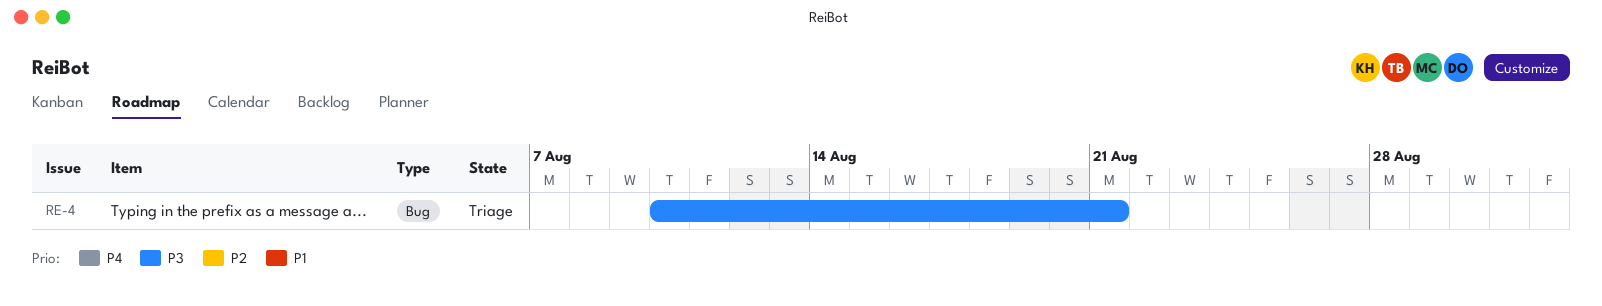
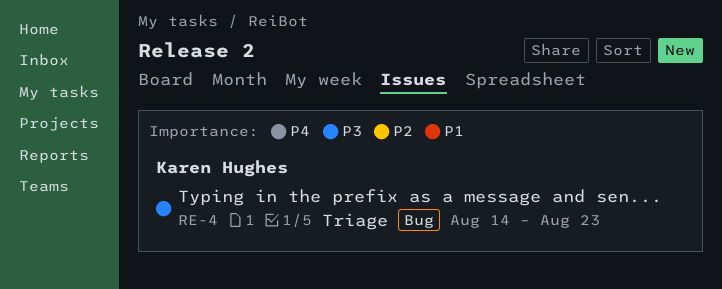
RE-4, start: Aug 10 -> Aug 14
RE-4, due: Aug 21 -> Aug 23

